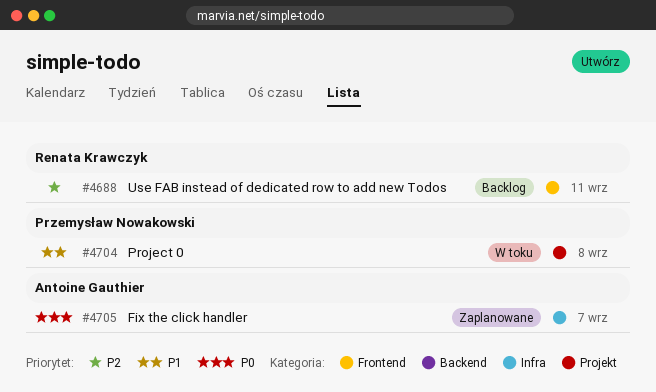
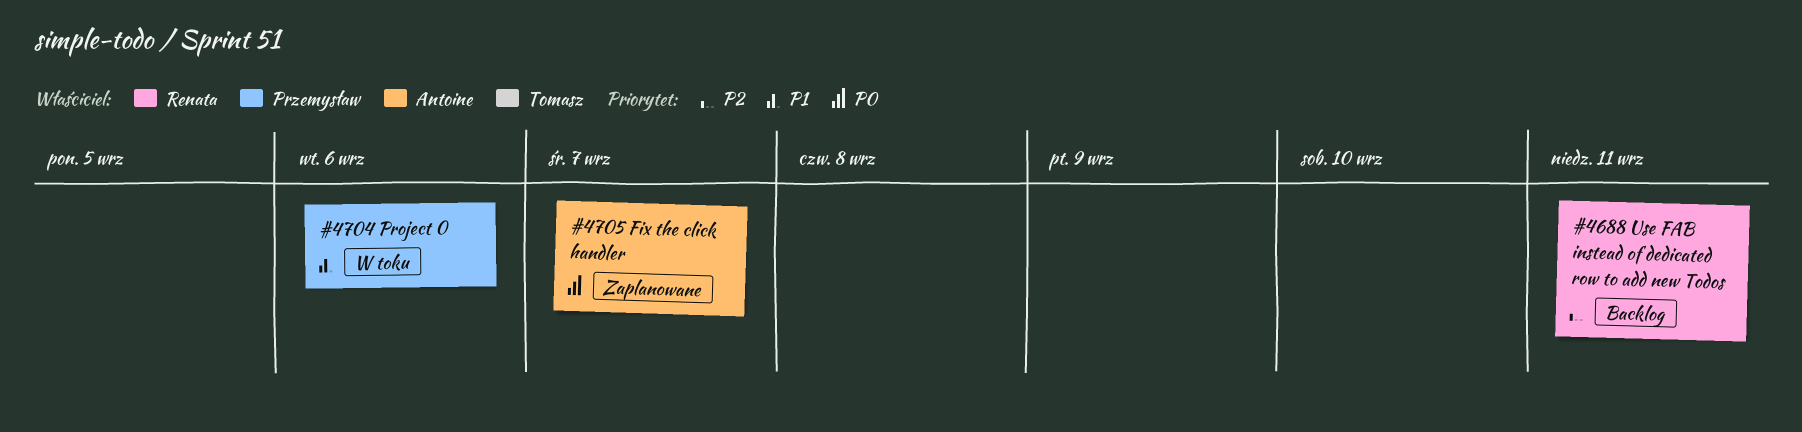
#4704, due: Sep 8 -> Sep 6

